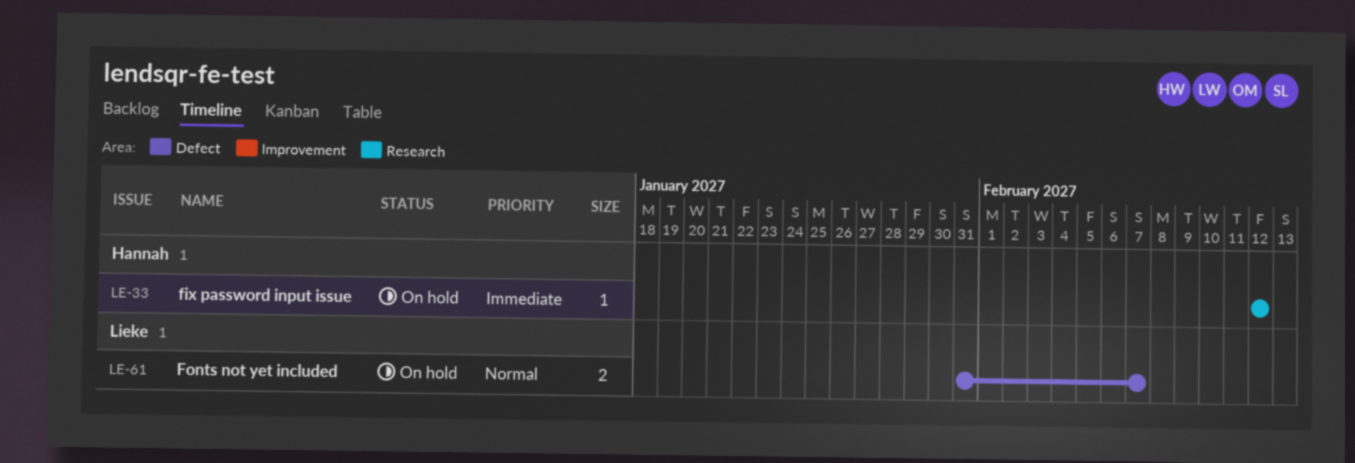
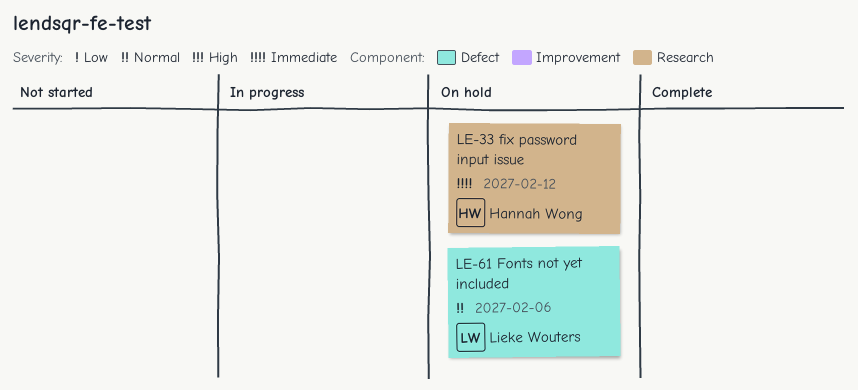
LE-61, due: Feb 7 -> Feb 6

